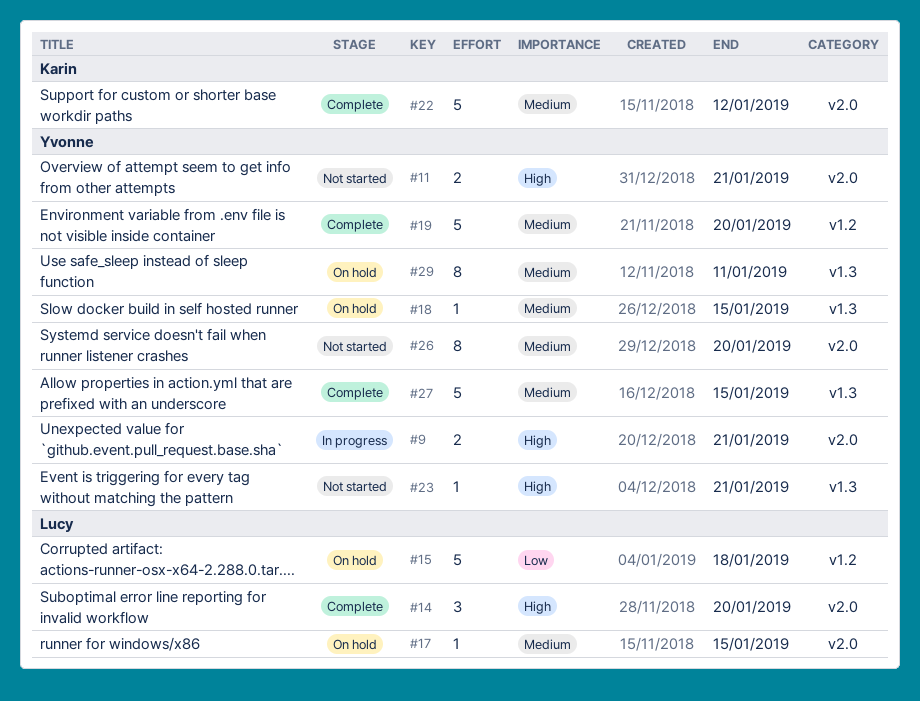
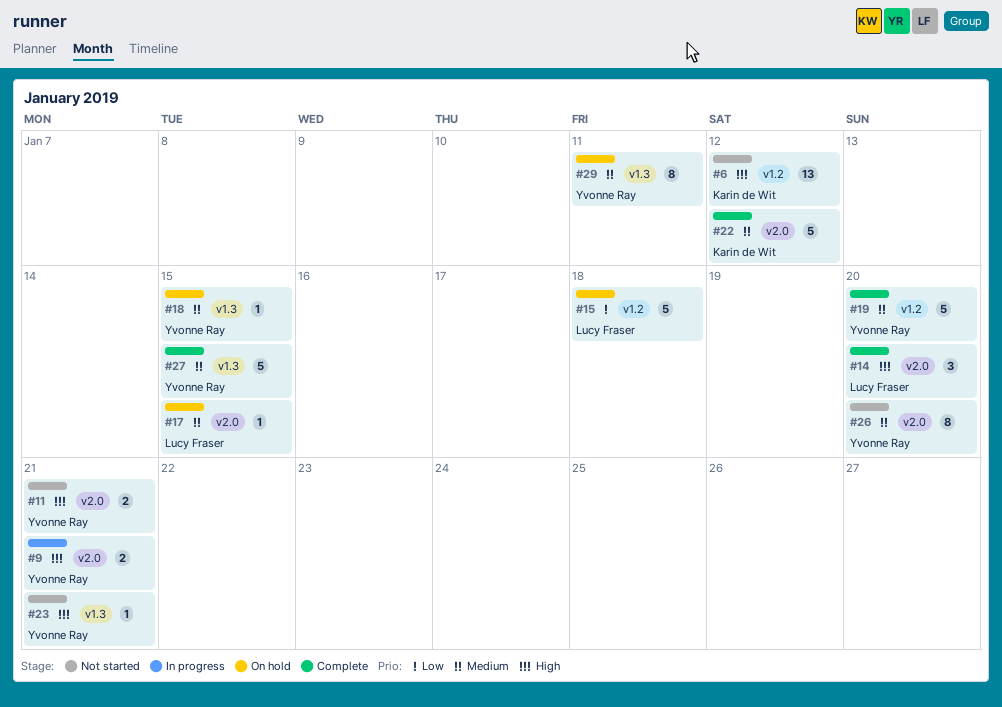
#6: none -> present

